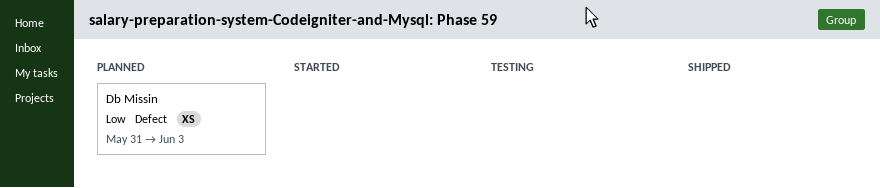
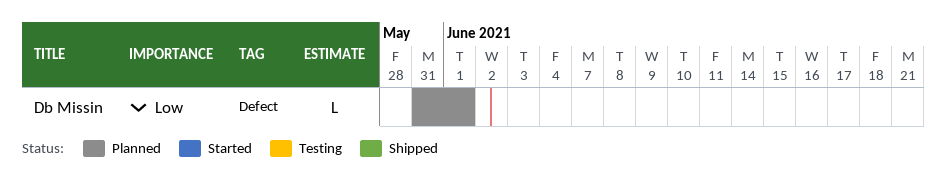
Db Missin, estimate: XS -> L
Db Missin, due: Jun 3 -> Jun 1

